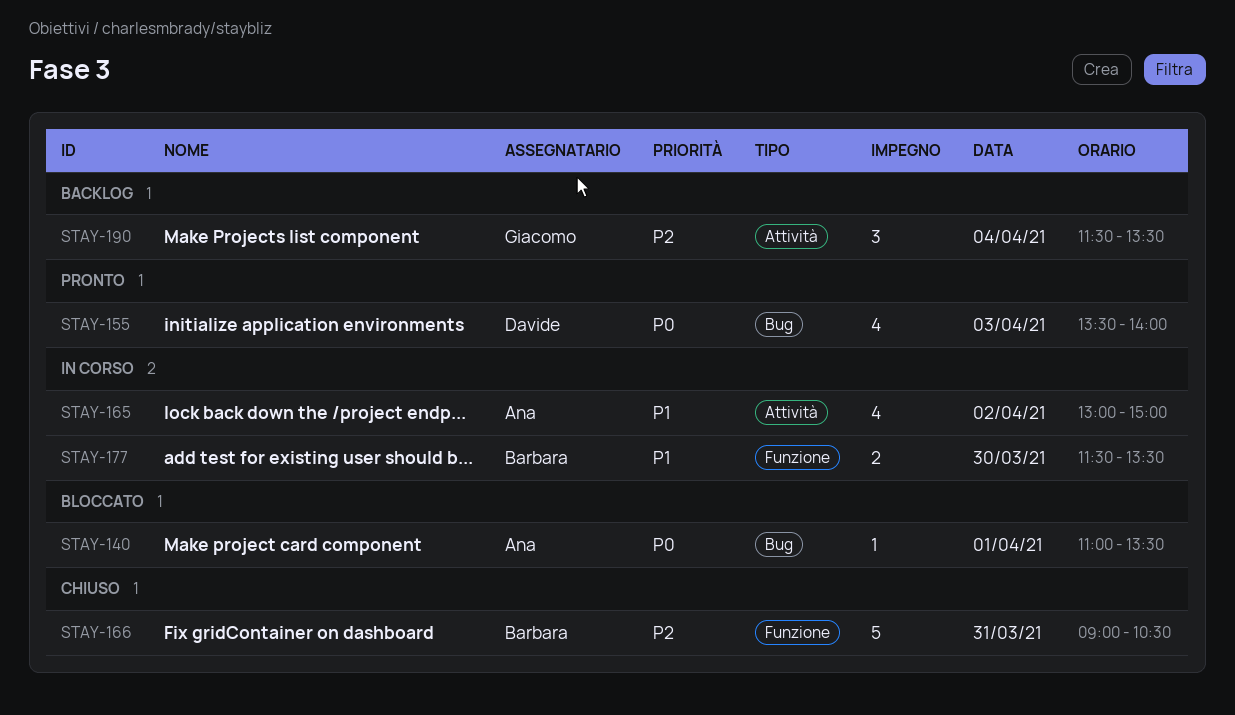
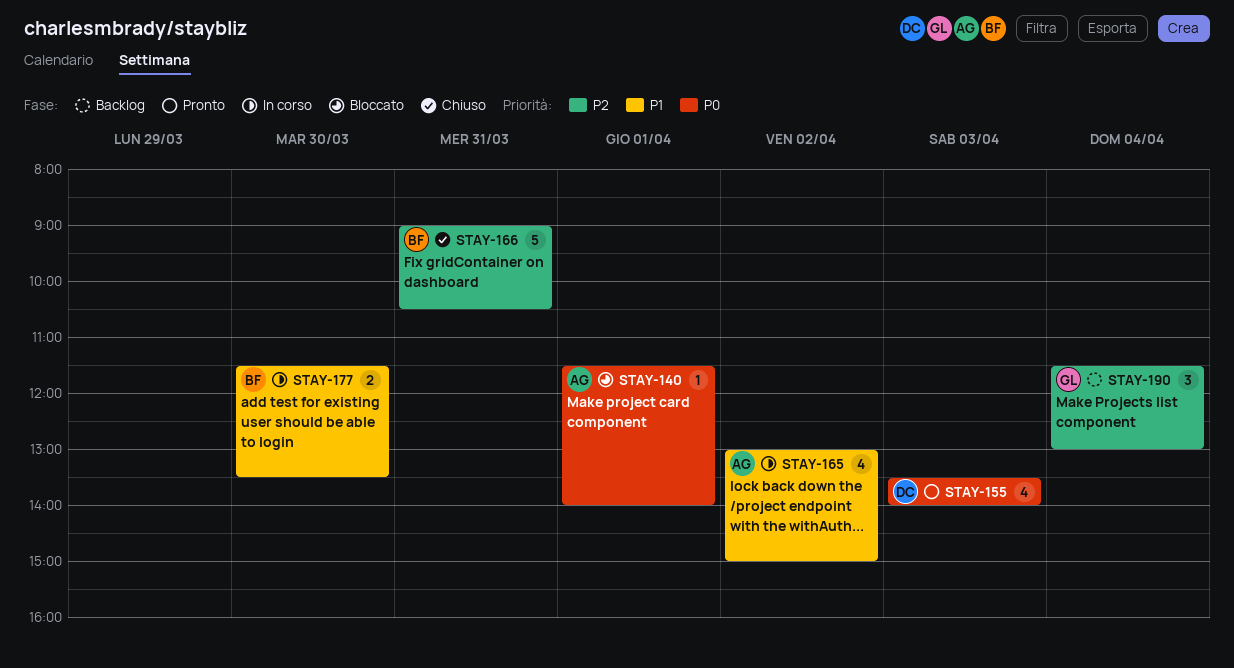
STAY-140, begins: 11:00 -> 11:30
STAY-140, ends: 13:30 -> 14:00
STAY-190, ends: 13:30 -> 13:00

